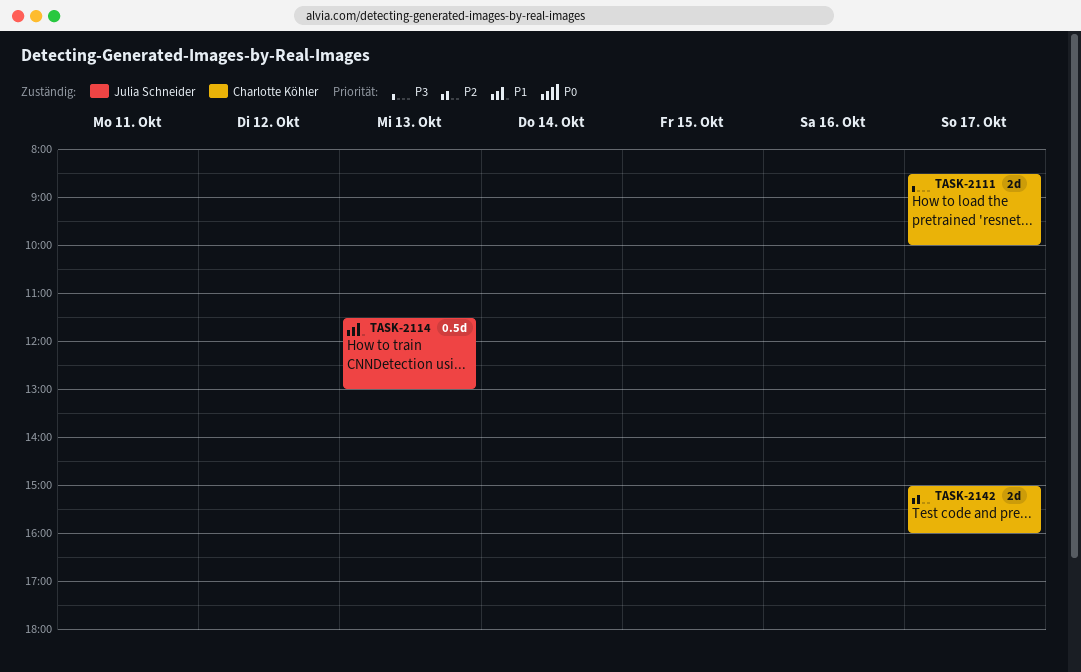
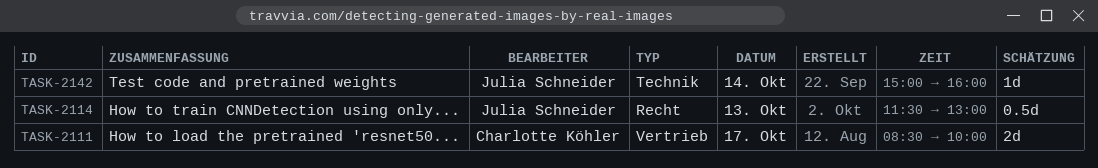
TASK-2142, owner: Charlotte Köhler -> Julia Schneider
TASK-2142, estimate: 2d -> 1d
TASK-2142, day: Oct 17 -> Oct 14

